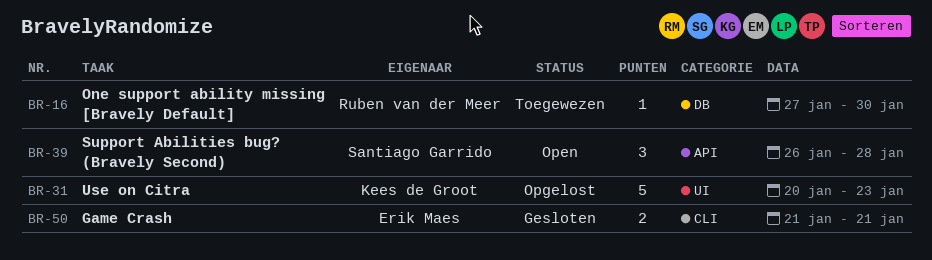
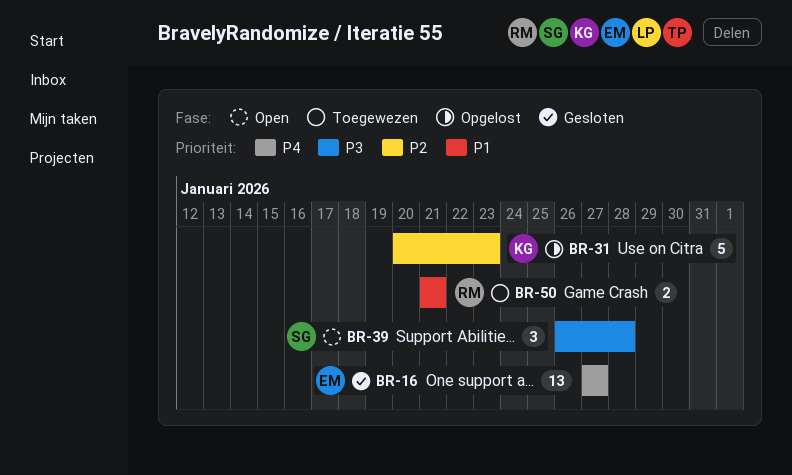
BR-16, status: Toegewezen -> Gesloten
BR-16, owner: Ruben van der Meer -> Erik Maes
BR-16, estimate: 1 -> 13
BR-16, due: Jan 30 -> Jan 27
BR-50, status: Gesloten -> Toegewezen
BR-50, owner: Erik Maes -> Ruben van der Meer

